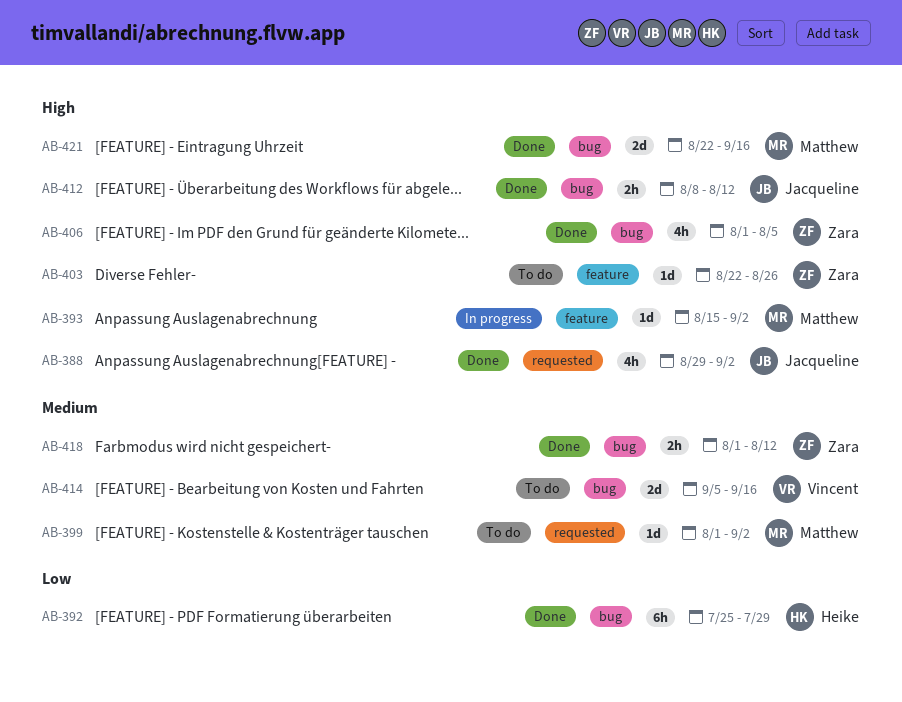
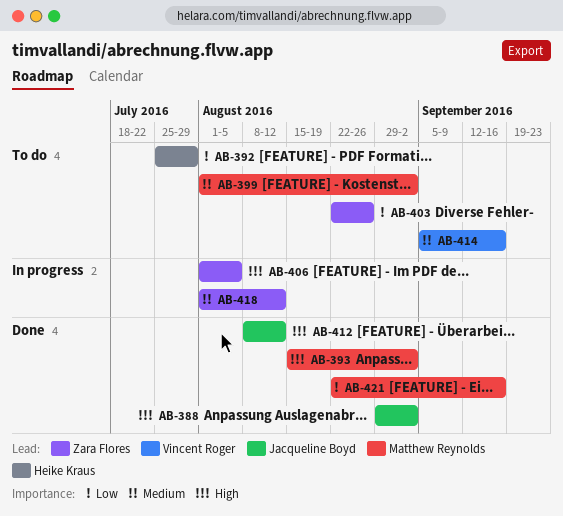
AB-392, status: Done -> To do
AB-393, status: In progress -> Done
AB-403, priority: High -> Low
AB-406, status: Done -> In progress
AB-418, status: Done -> In progress
AB-421, priority: High -> Low

